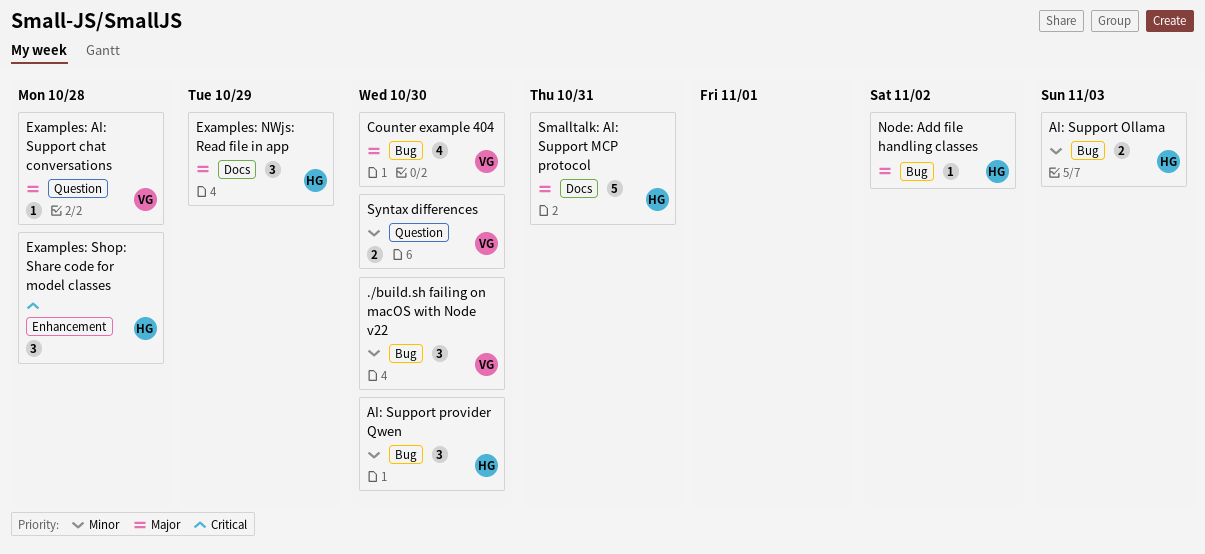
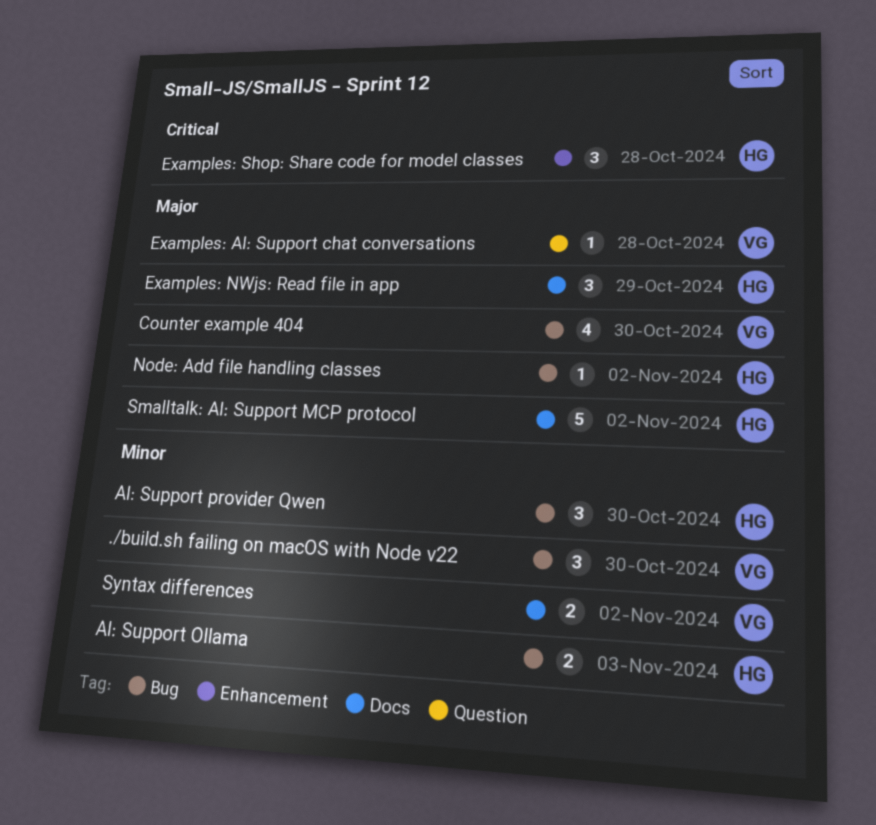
Smalltalk: AI: Support MCP protocol, due: Oct 31 -> Nov 2
Syntax differences, label: Question -> Docs
Syntax differences, due: Oct 30 -> Nov 2

